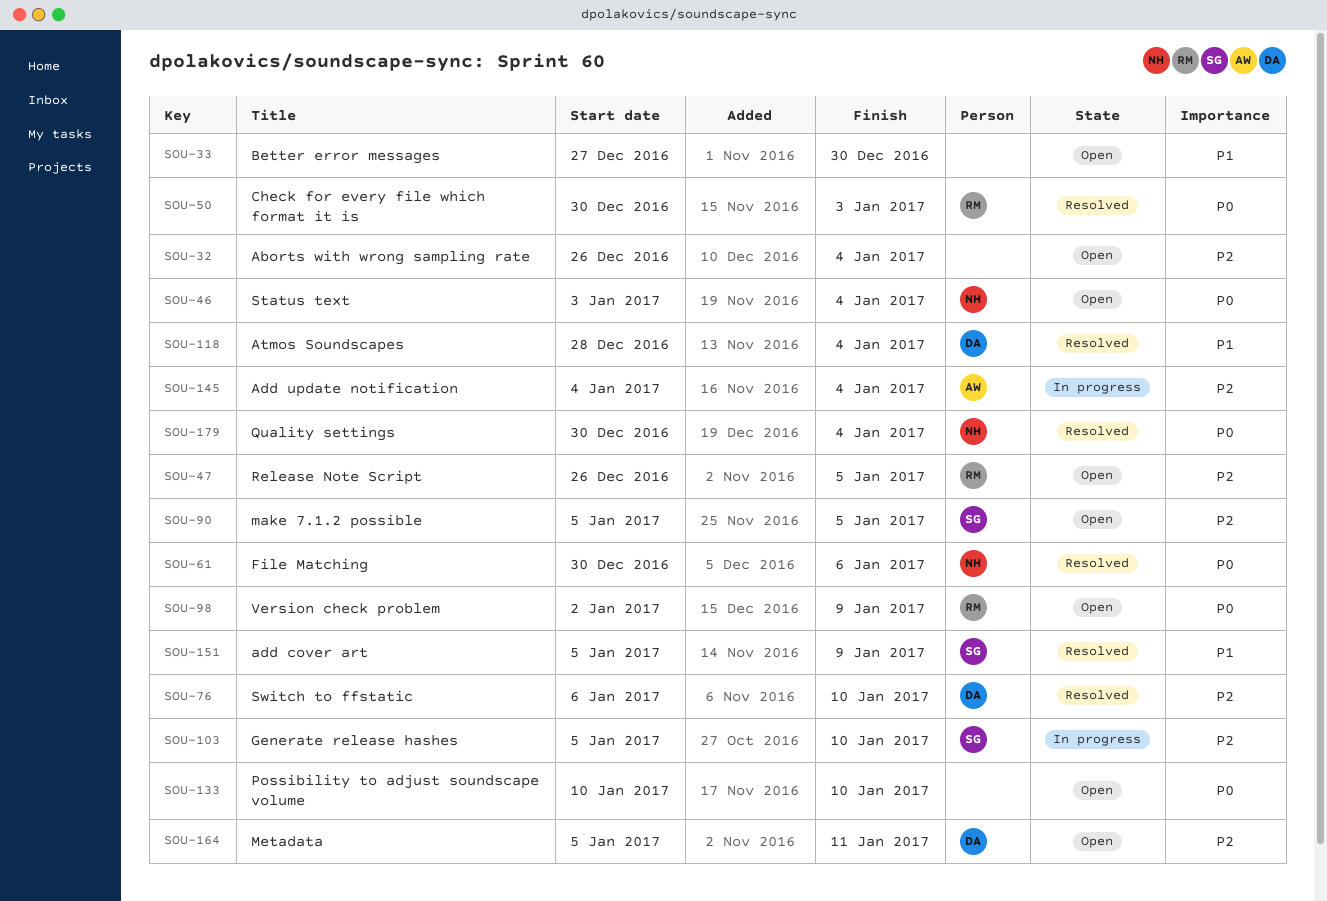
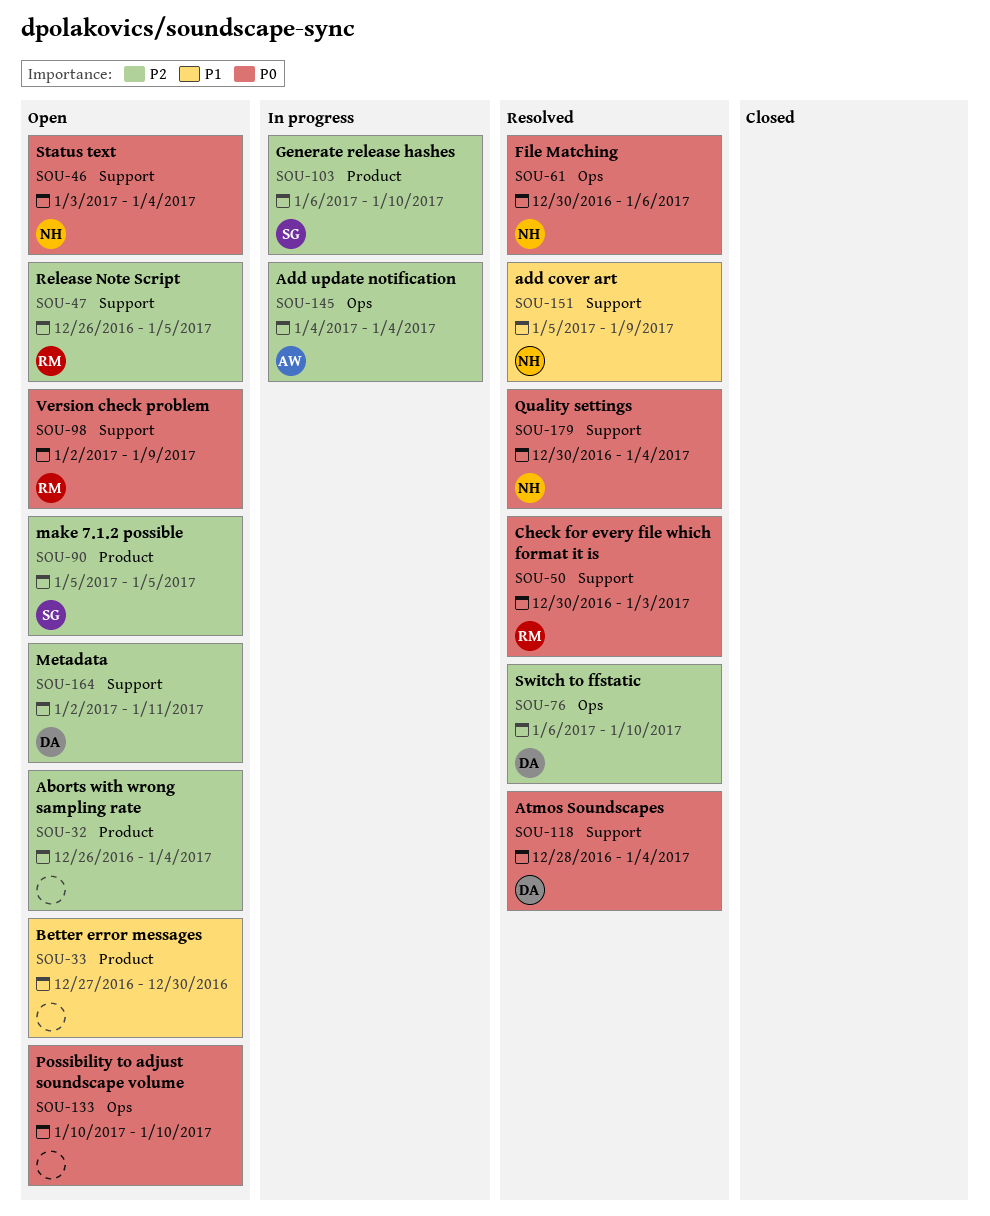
SOU-103, start: Jan 5 -> Jan 6
SOU-118, priority: P1 -> P0
SOU-151, owner: SG -> NH
SOU-164, start: Jan 5 -> Jan 2

